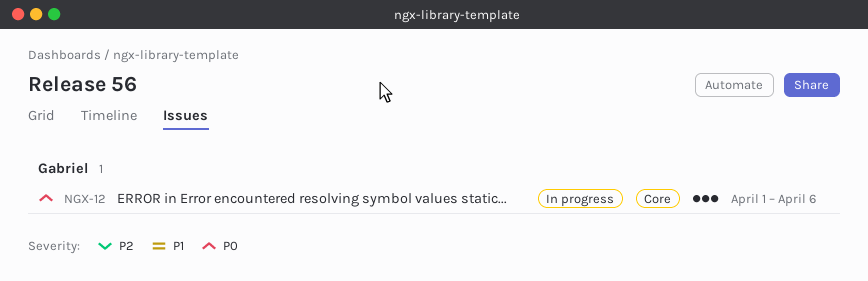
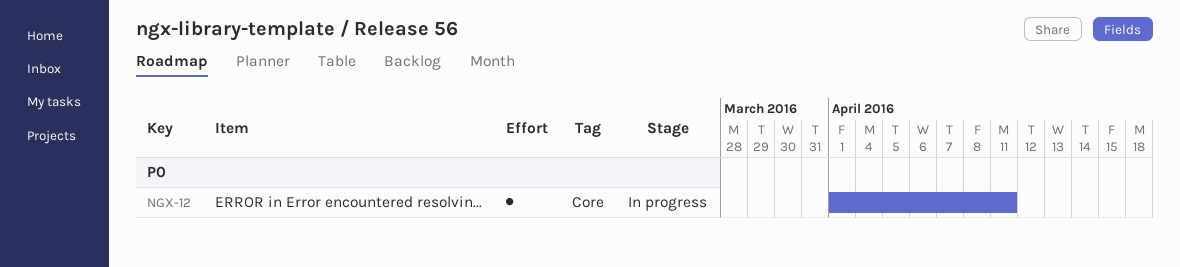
NGX-12, estimate: 3 -> 1
NGX-12, due: Apr 6 -> Apr 11

